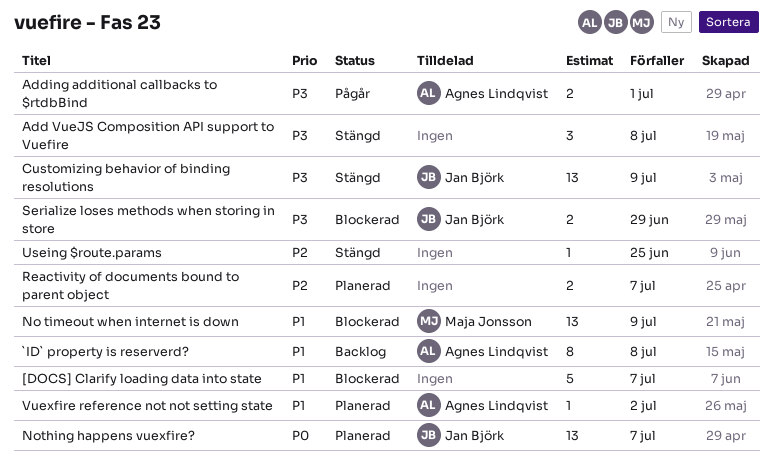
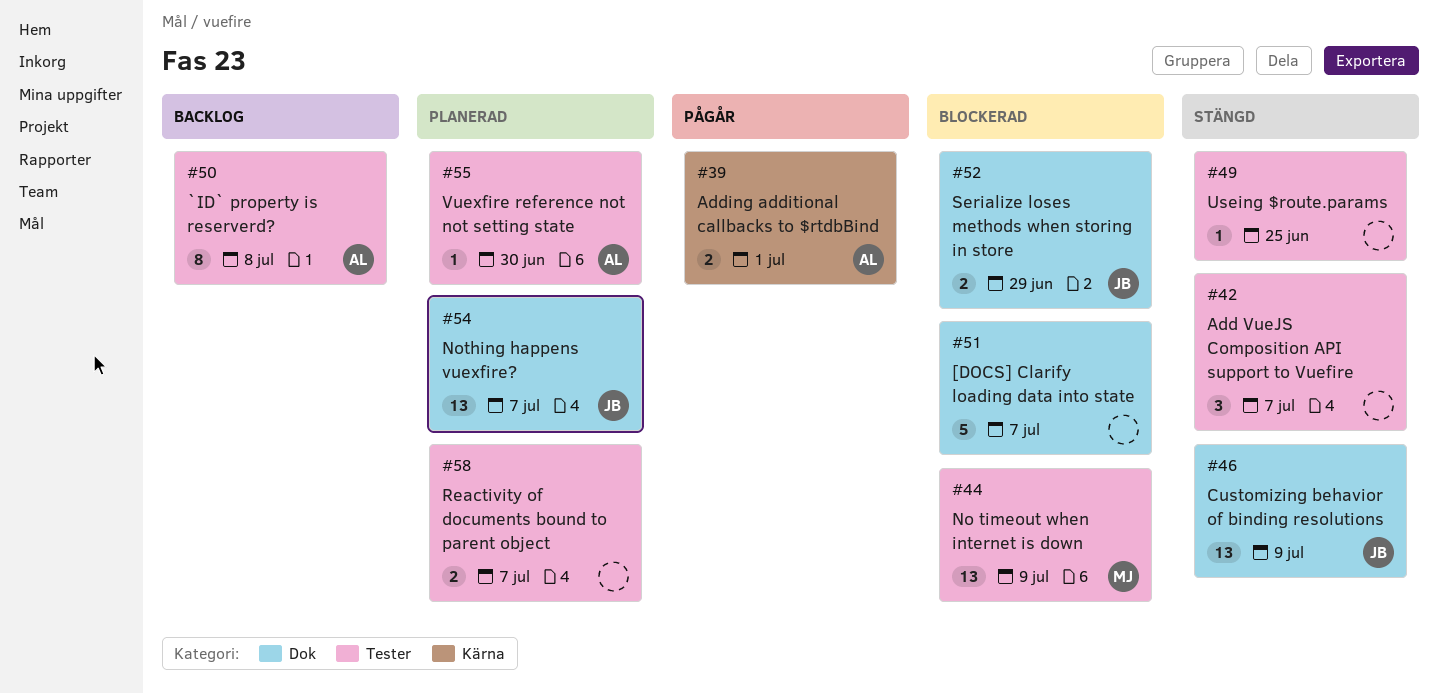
Add VueJS Composition API support to Vuefire, due: Jul 8 -> Jul 7
Vuexfire reference not not setting state, due: Jul 2 -> Jun 30

